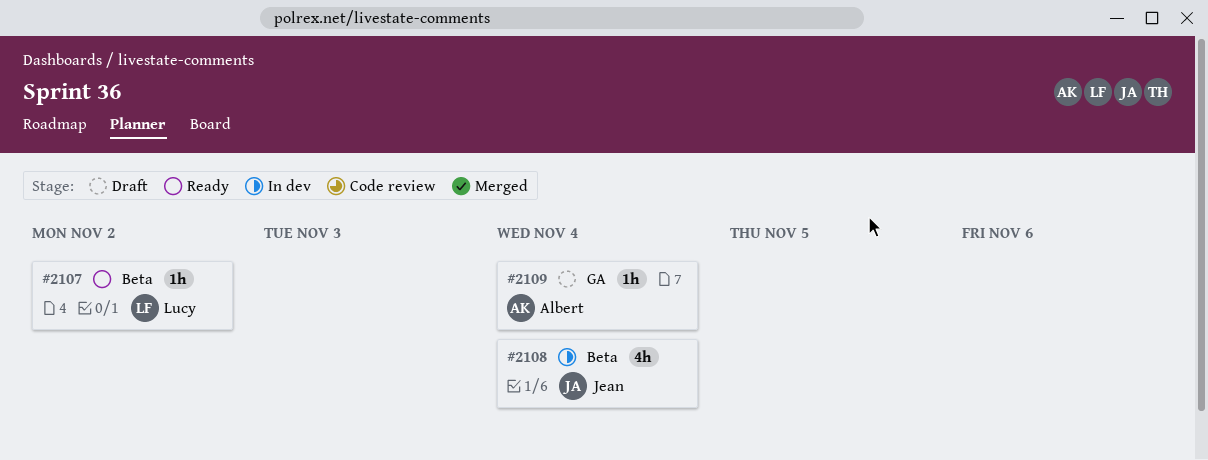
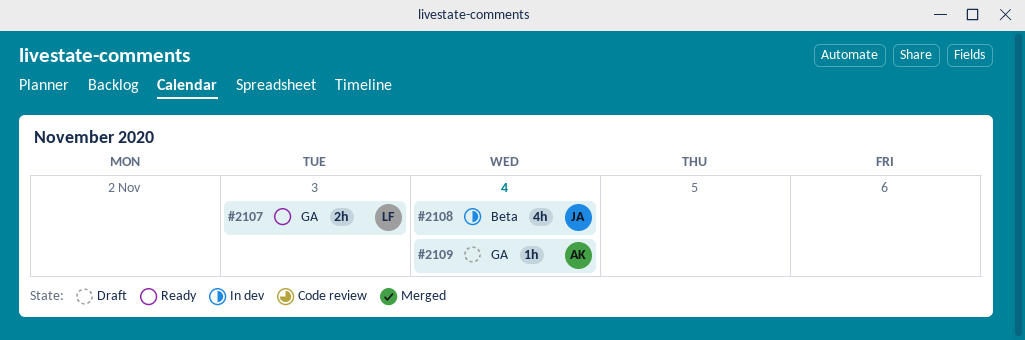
#2107, label: Beta -> GA
#2107, estimate: 1h -> 2h
#2107, due: Nov 2 -> Nov 3

